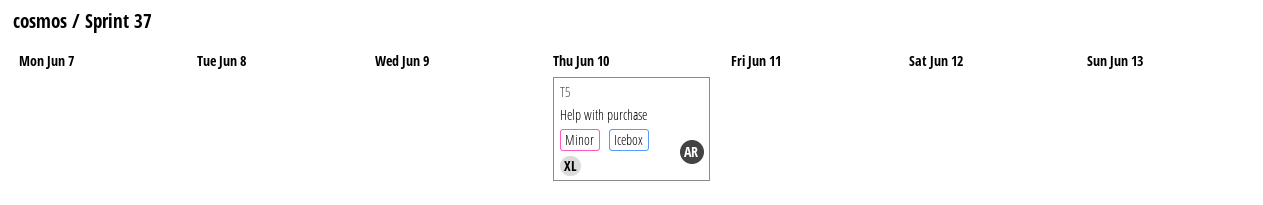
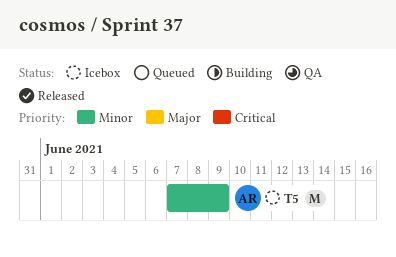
T5, estimate: XL -> M
T5, due: Jun 10 -> Jun 9

